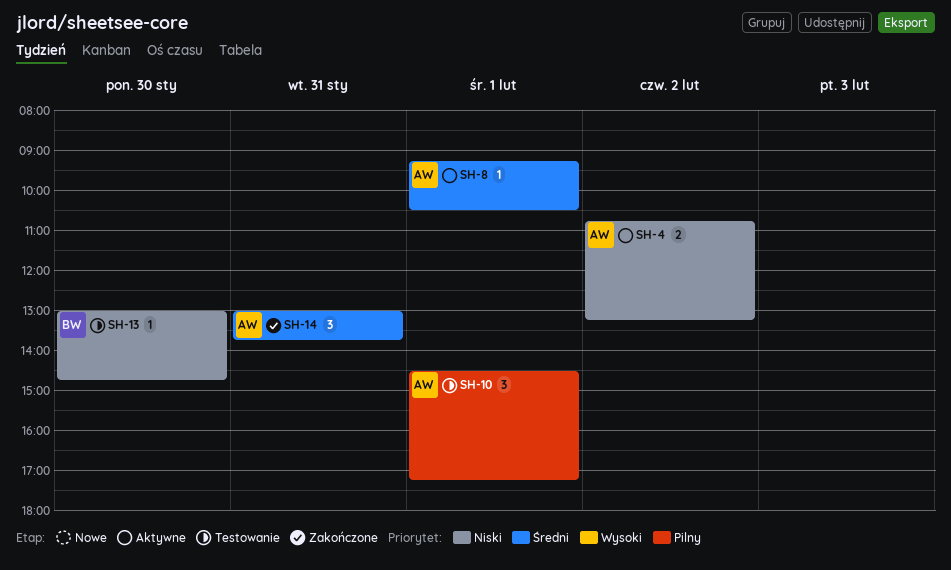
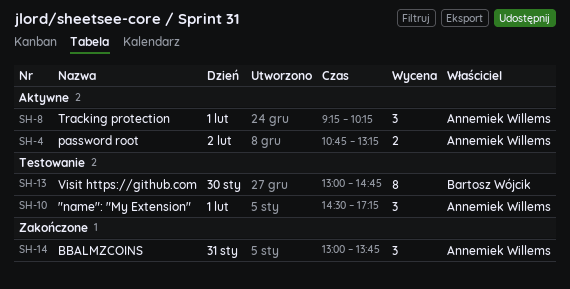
SH-8, estimate: 1 -> 3
SH-8, ends: 10:30 -> 10:15
SH-13, estimate: 1 -> 8

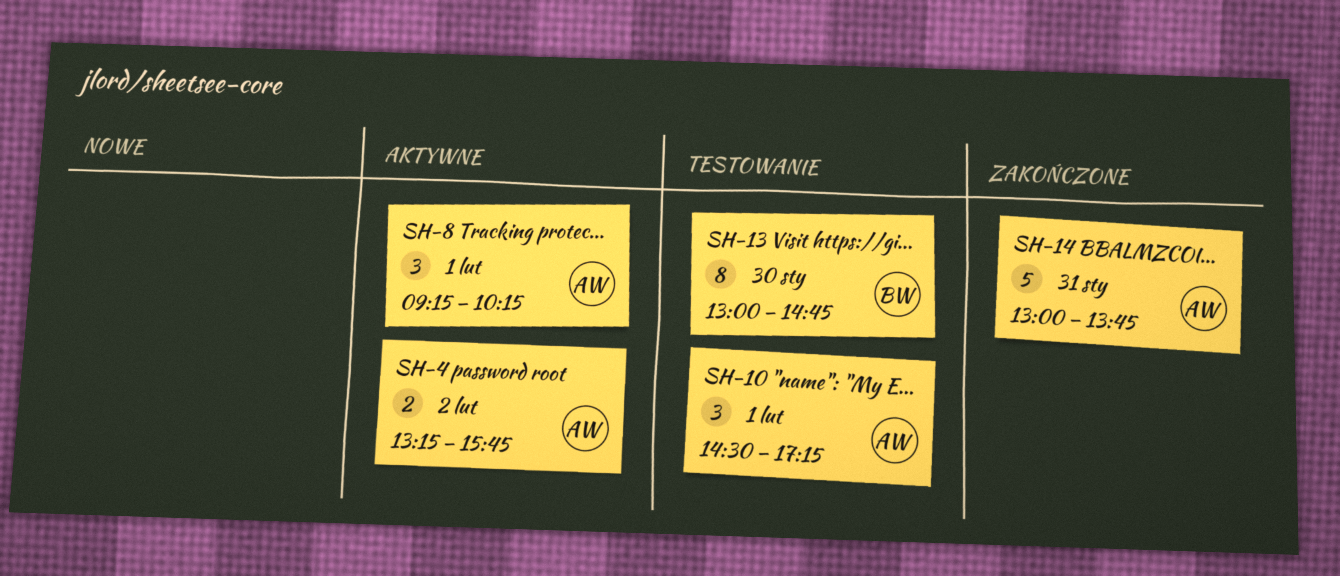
SH-4, begins: 10:45 -> 13:15
SH-4, ends: 13:15 -> 15:45
SH-14, estimate: 3 -> 5

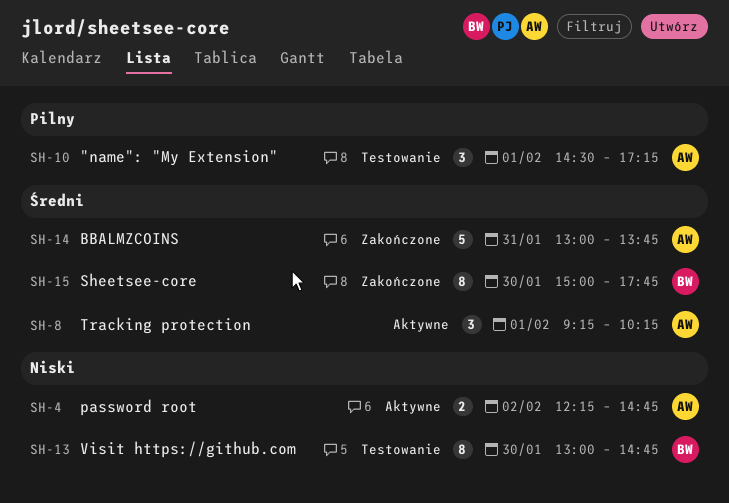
SH-4, begins: 13:15 -> 12:15
SH-4, ends: 15:45 -> 14:45
SH-15: none -> present

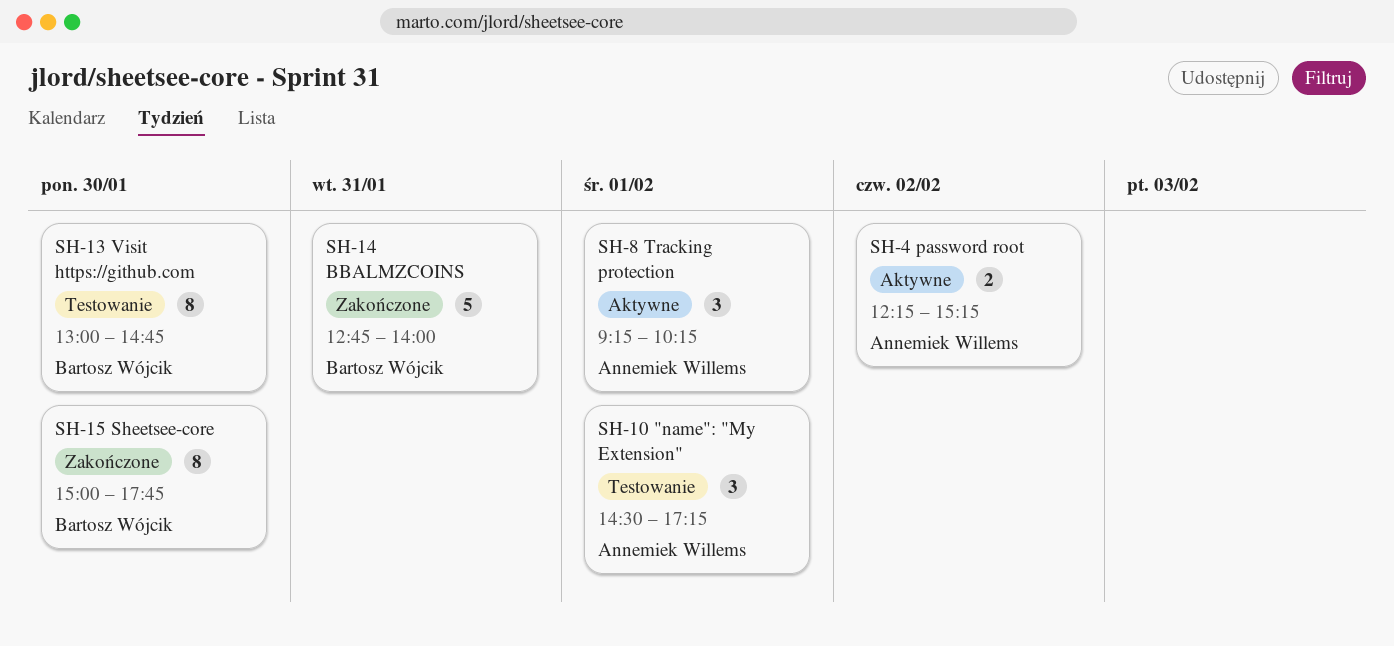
SH-4, ends: 14:45 -> 15:15
SH-14, owner: Annemiek Willems -> Bartosz Wójcik
SH-14, begins: 13:00 -> 12:45
SH-14, ends: 13:45 -> 14:00

